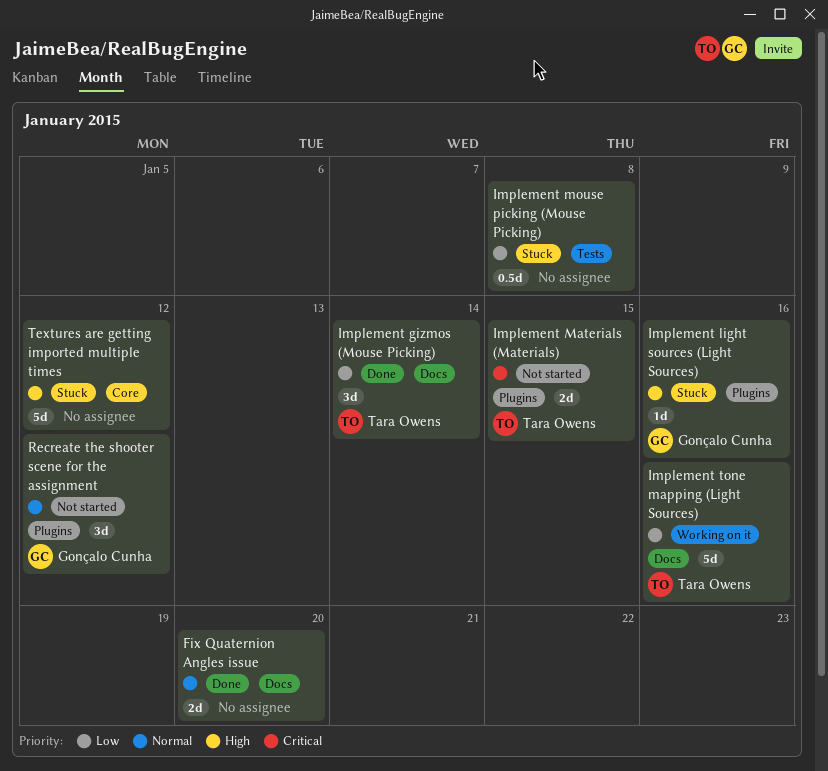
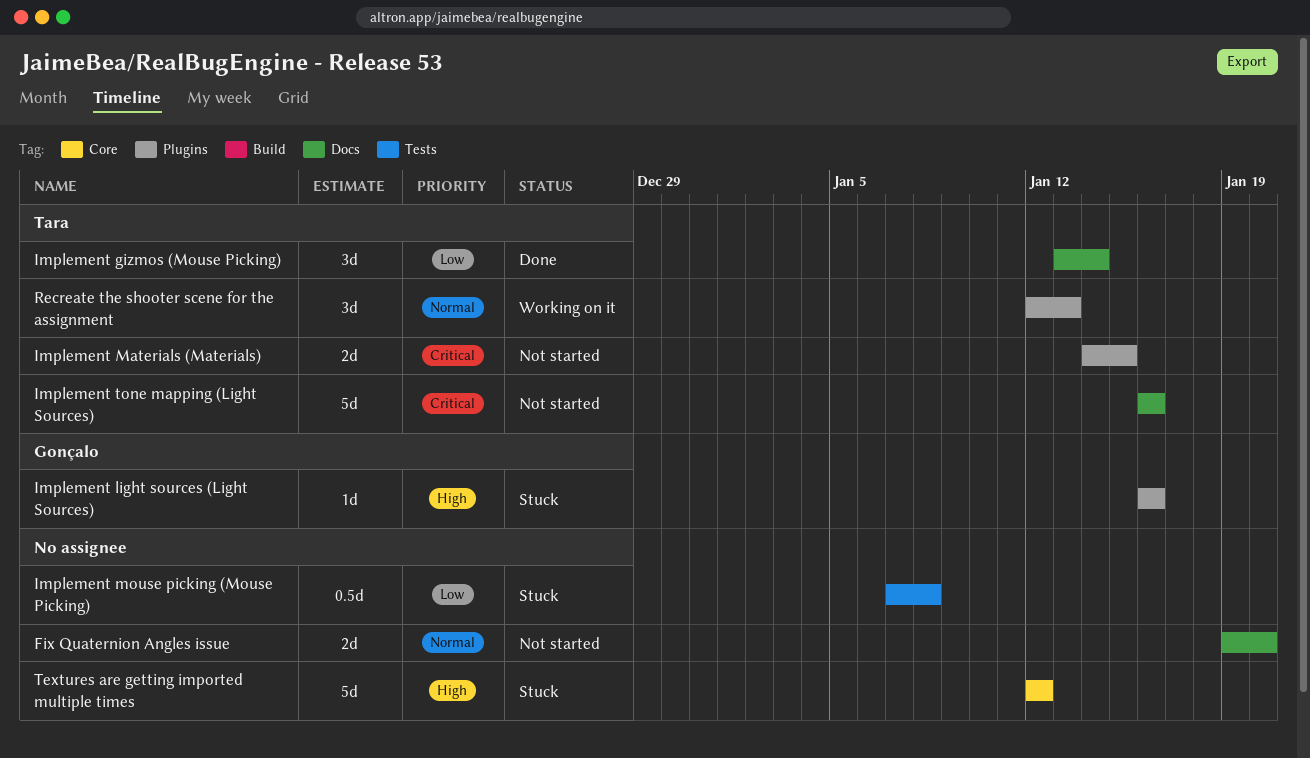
Fix Quaternion Angles issue, status: Done -> Not started
Implement tone mapping (Light Sources), status: Working on it -> Not started
Implement tone mapping (Light Sources), priority: Low -> Critical
Recreate the shooter scene for the assignment, status: Not started -> Working on it
Recreate the shooter scene for the assignment, owner: Gonçalo Cunha -> Tara Owens
Recreate the shooter scene for the assignment, due: Jan 12 -> Jan 13

